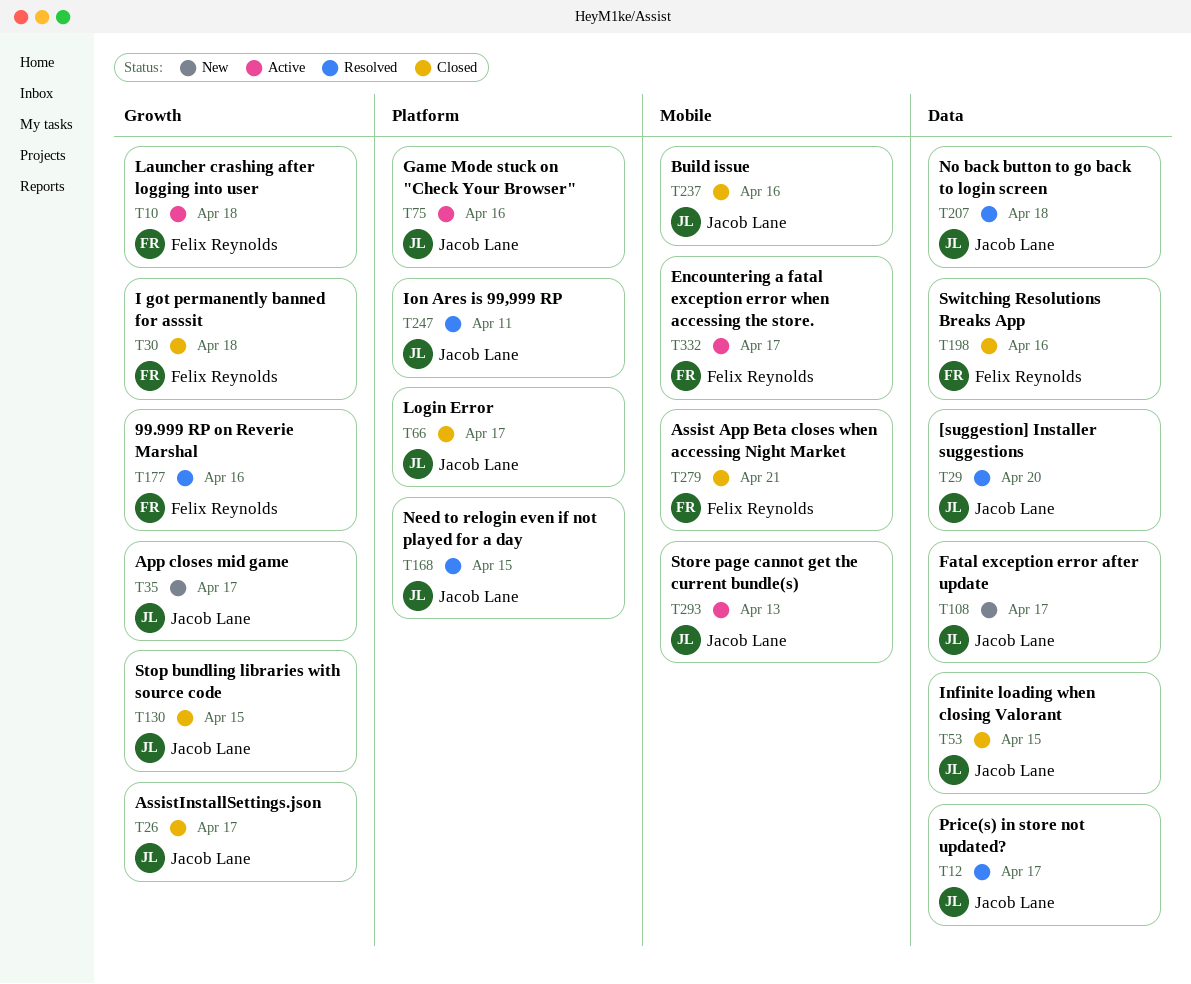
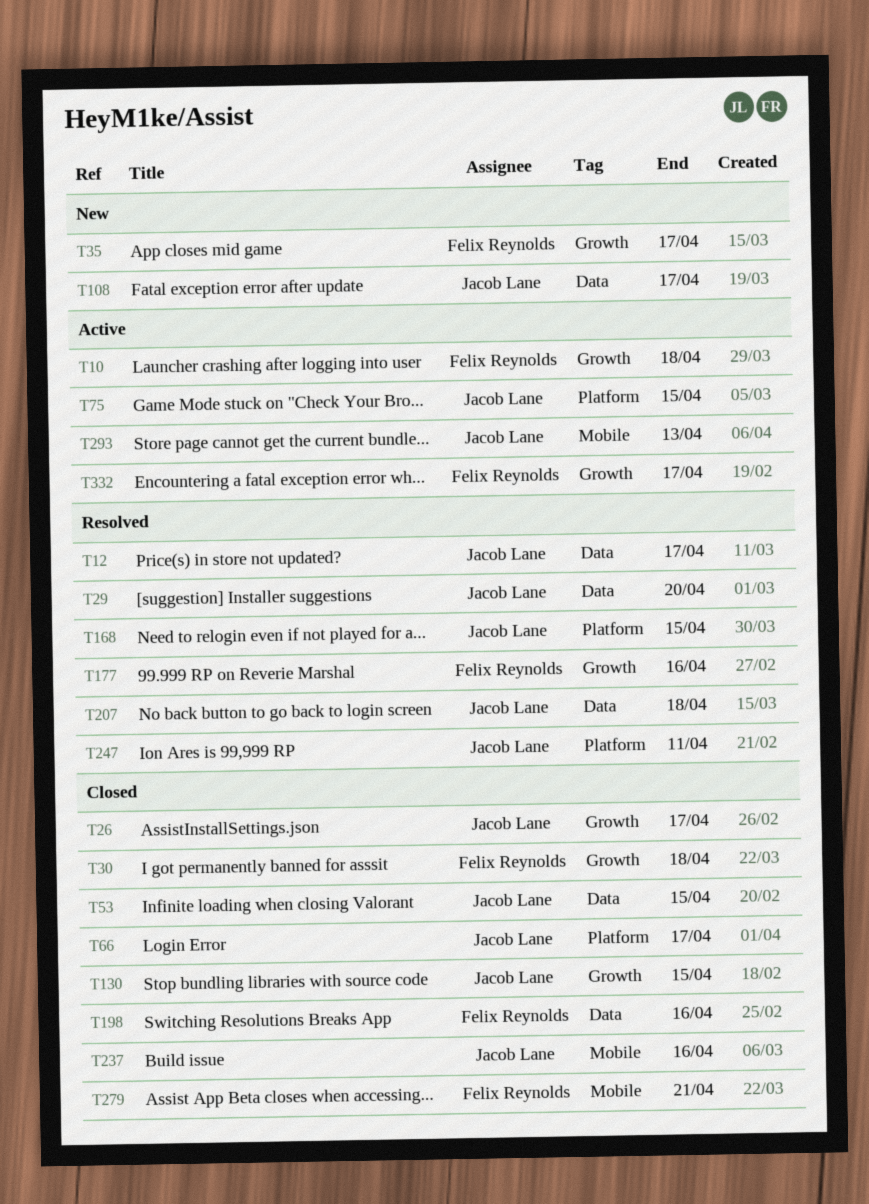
T35, owner: Jacob Lane -> Felix Reynolds
T75, due: Apr 16 -> Apr 15
T332, label: Mobile -> Growth

